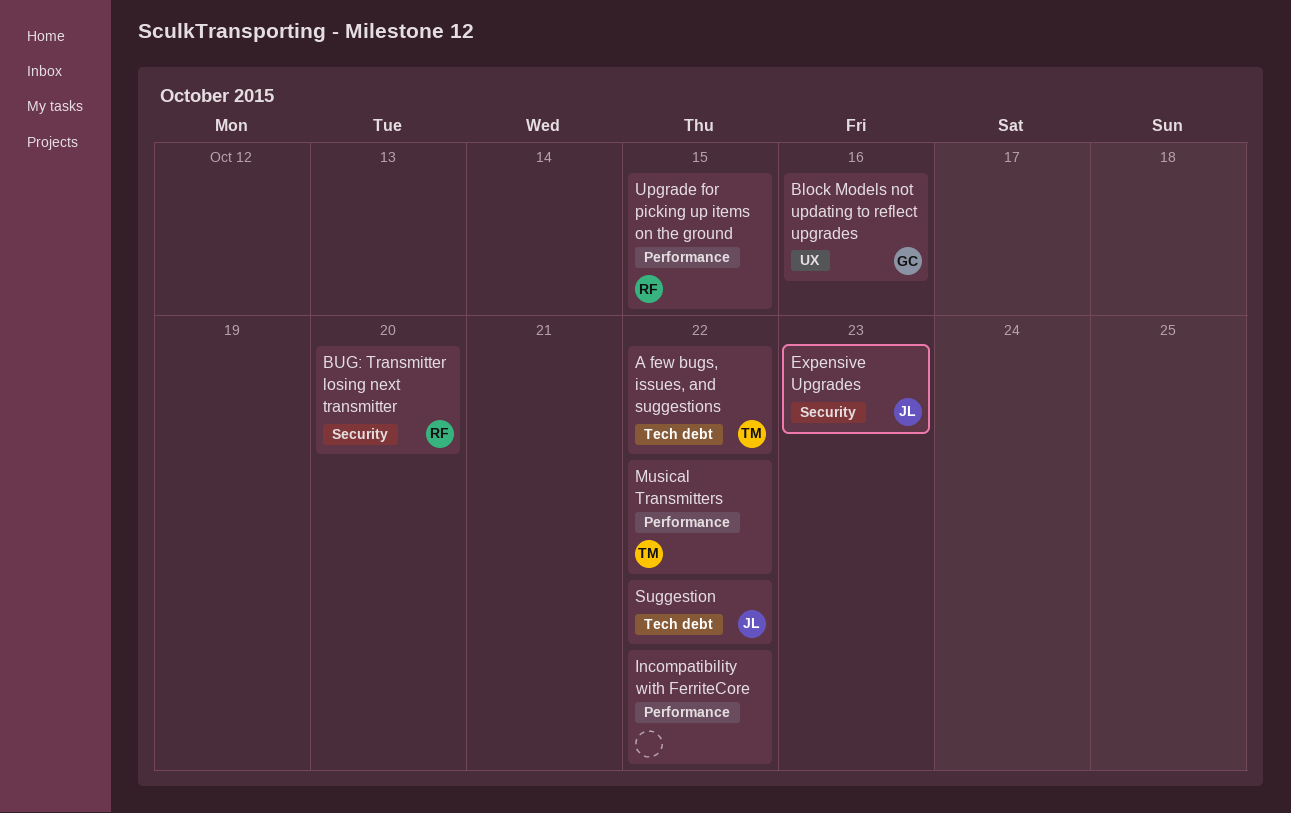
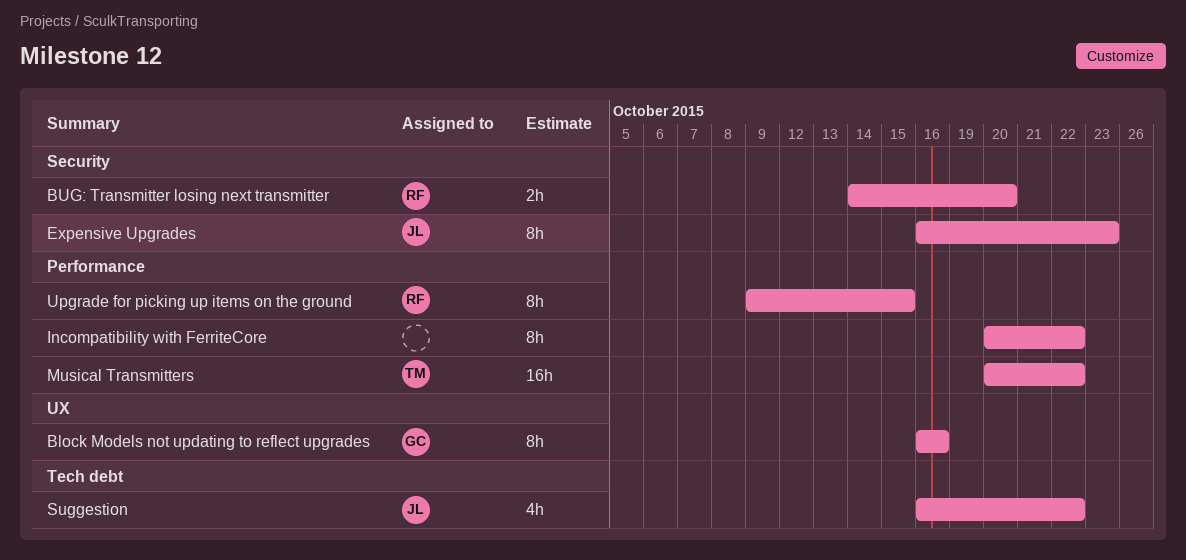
A few bugs, issues, and suggestions: present -> none

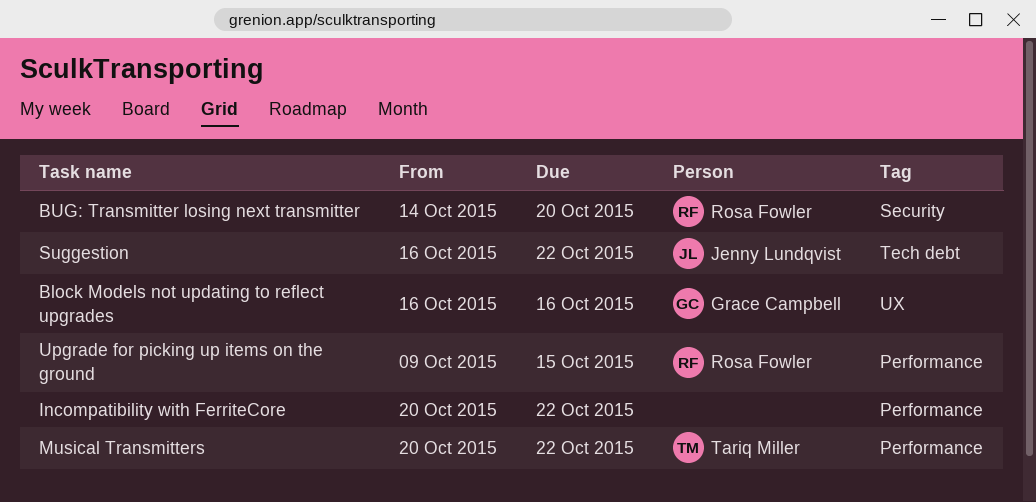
Expensive Upgrades: present -> none

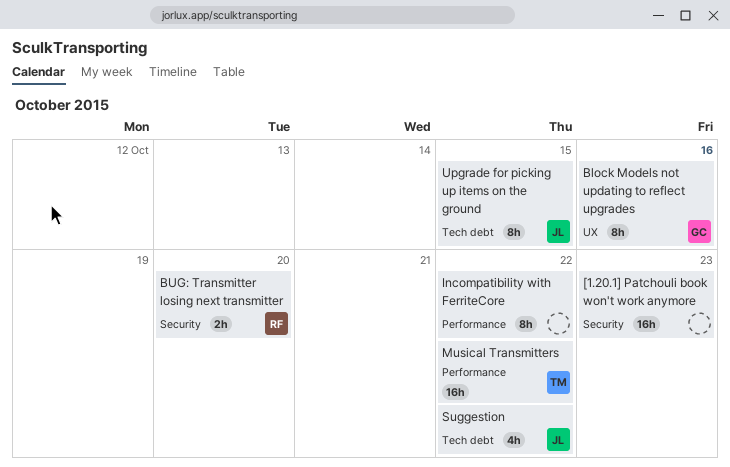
[1.20.1] Patchouli book won't work anymore: none -> present
Upgrade for picking up items on the ground, owner: Rosa Fowler -> Jenny Lundqvist
Upgrade for picking up items on the ground, label: Performance -> Tech debt

